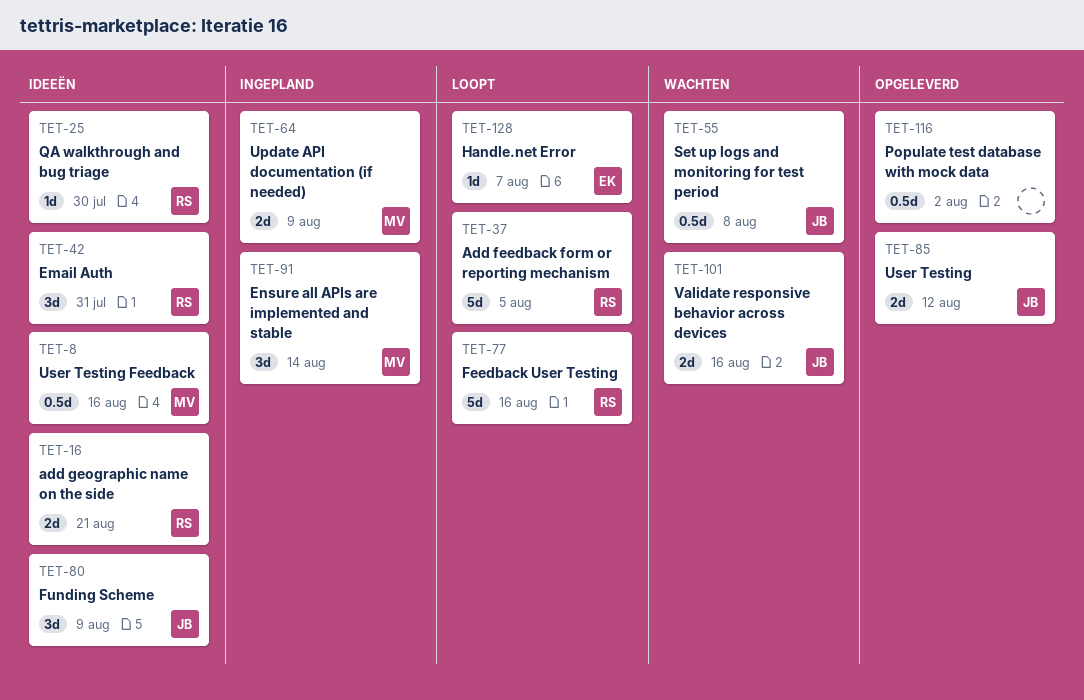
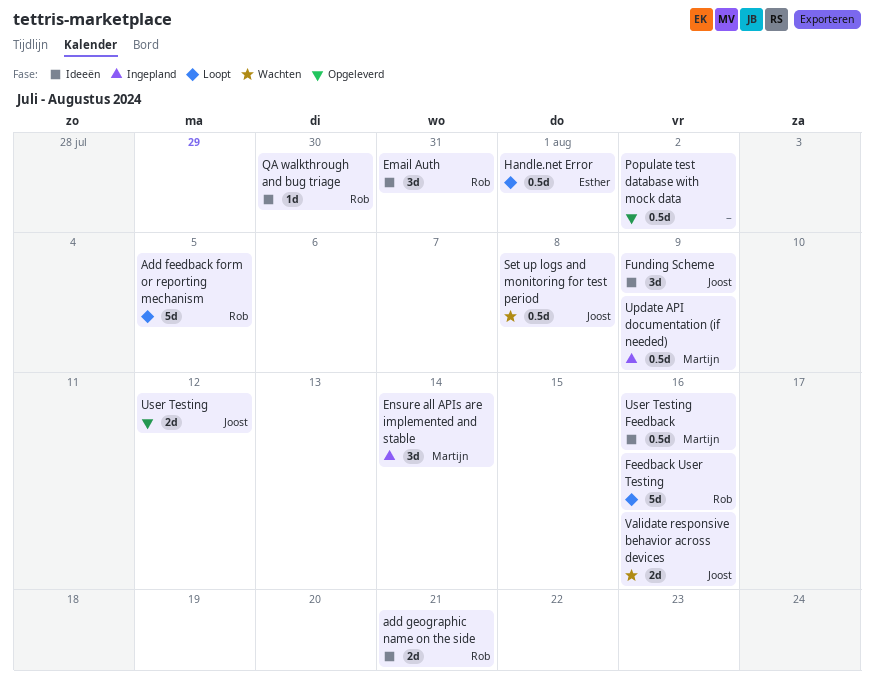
Handle.net Error, estimate: 1d -> 0.5d
Handle.net Error, due: Aug 7 -> Aug 1
Update API documentation (if needed), estimate: 2d -> 0.5d

